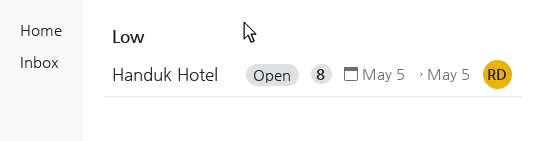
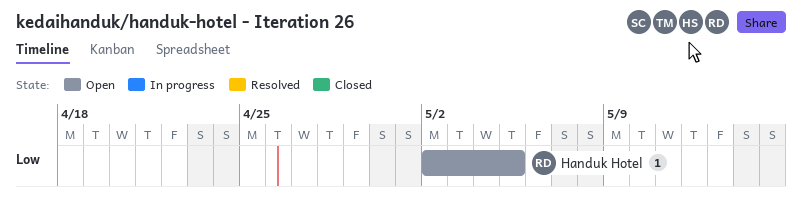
Handuk Hotel, estimate: 8 -> 1
Handuk Hotel, start: May 5 -> May 2

